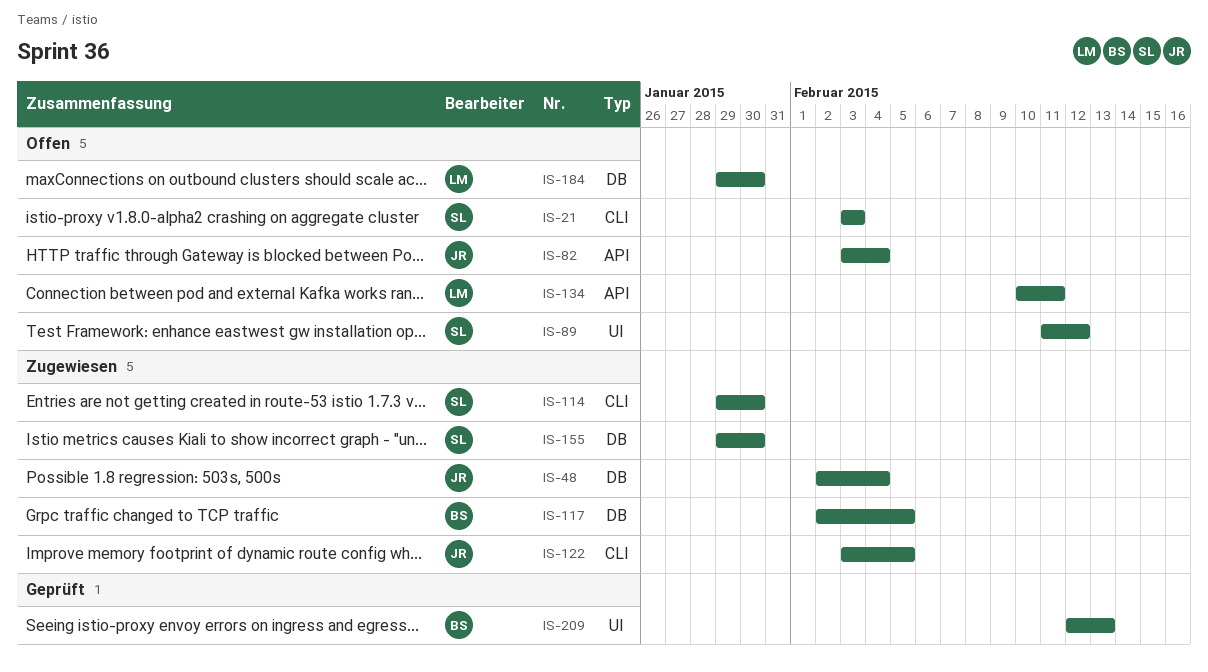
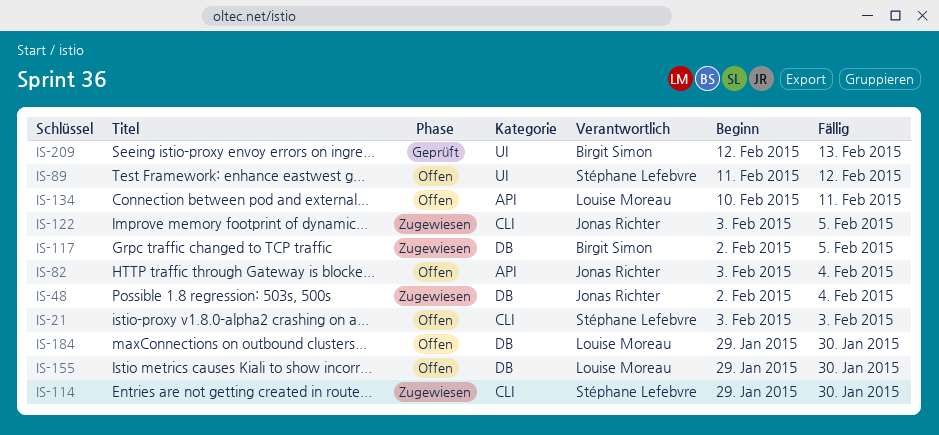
IS-155, status: Zugewiesen -> Offen
IS-155, owner: Stéphane Lefebvre -> Louise Moreau

